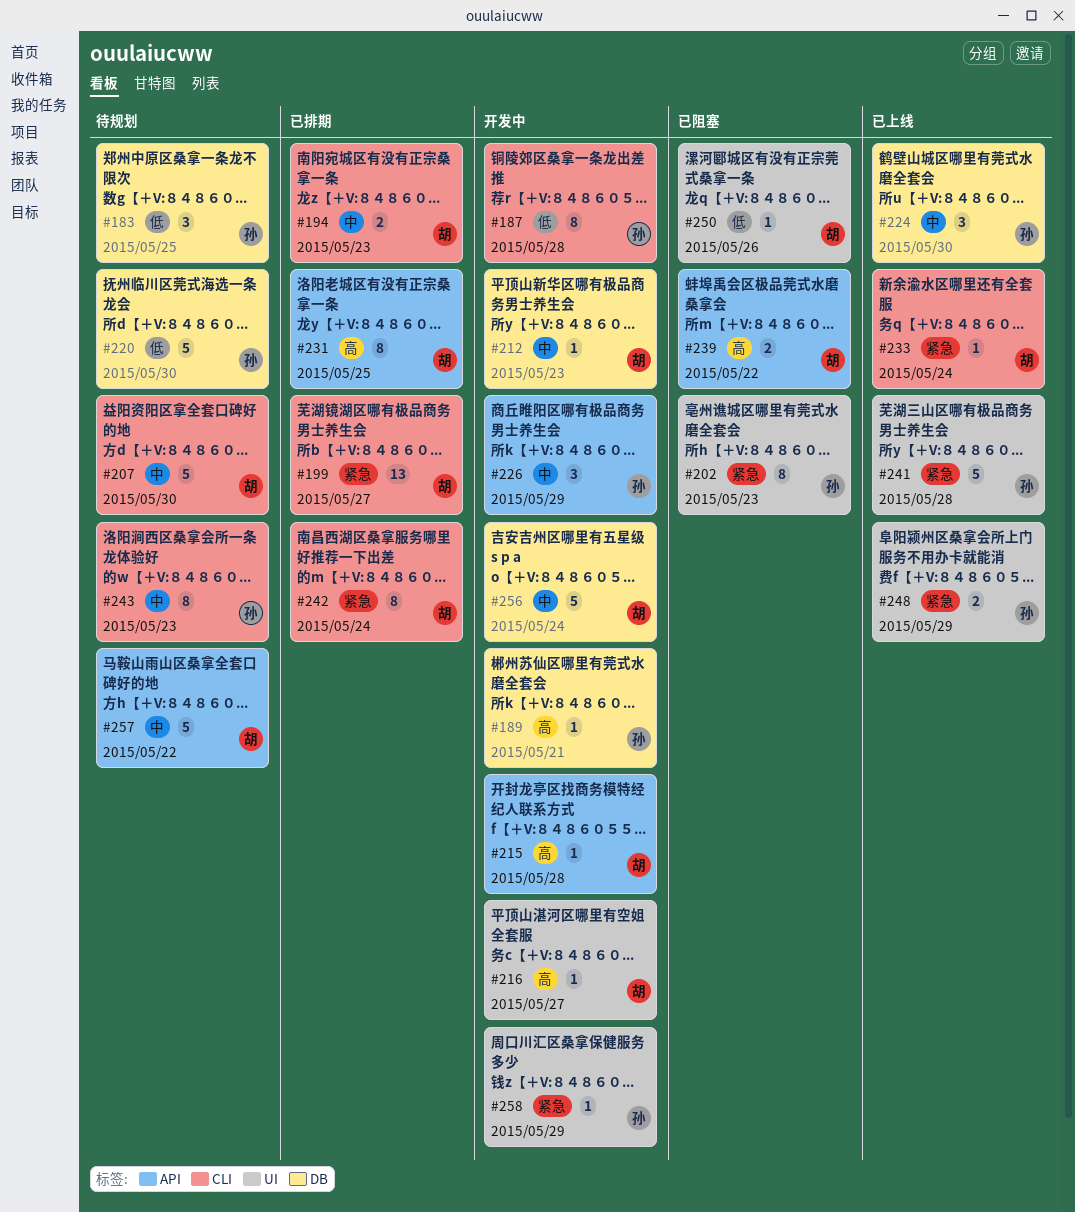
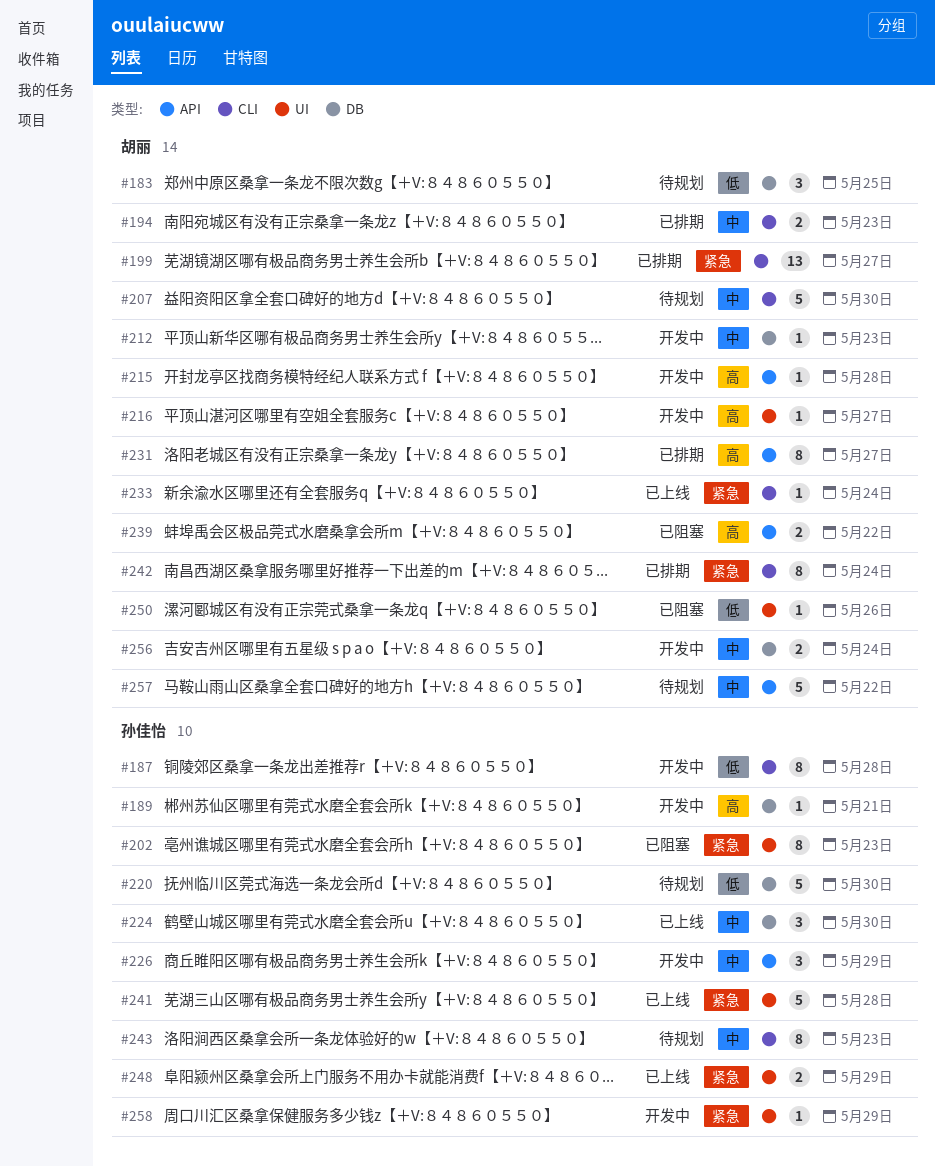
#183, owner: 孙佳怡 -> 胡丽
#231, due: May 25 -> May 27
#256, estimate: 5 -> 2

